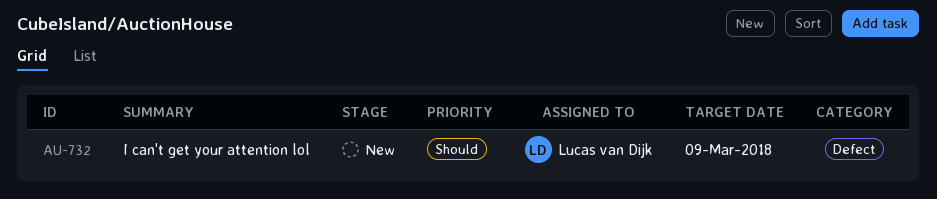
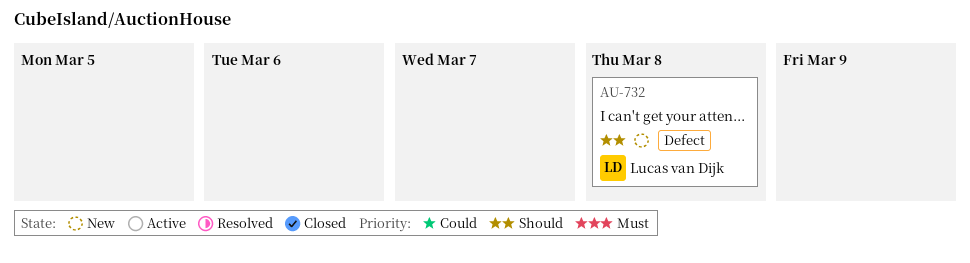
AU-732, due: Mar 9 -> Mar 8

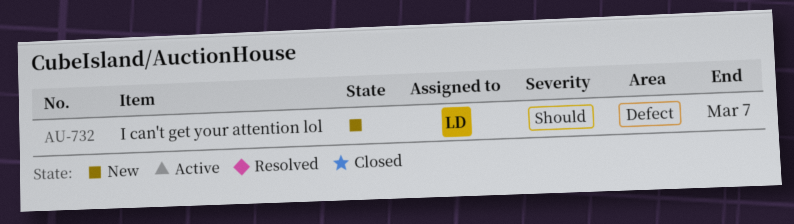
AU-732, due: Mar 8 -> Mar 7

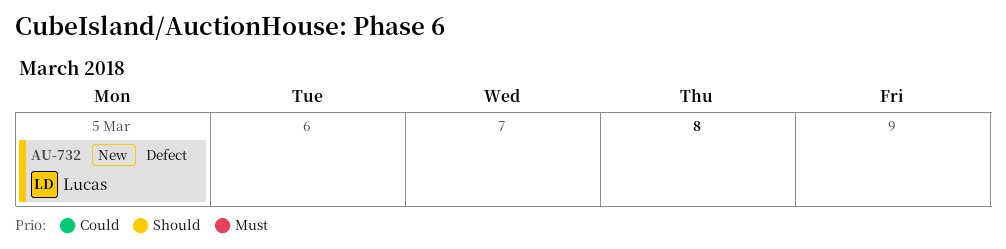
AU-732, due: Mar 7 -> Mar 5

